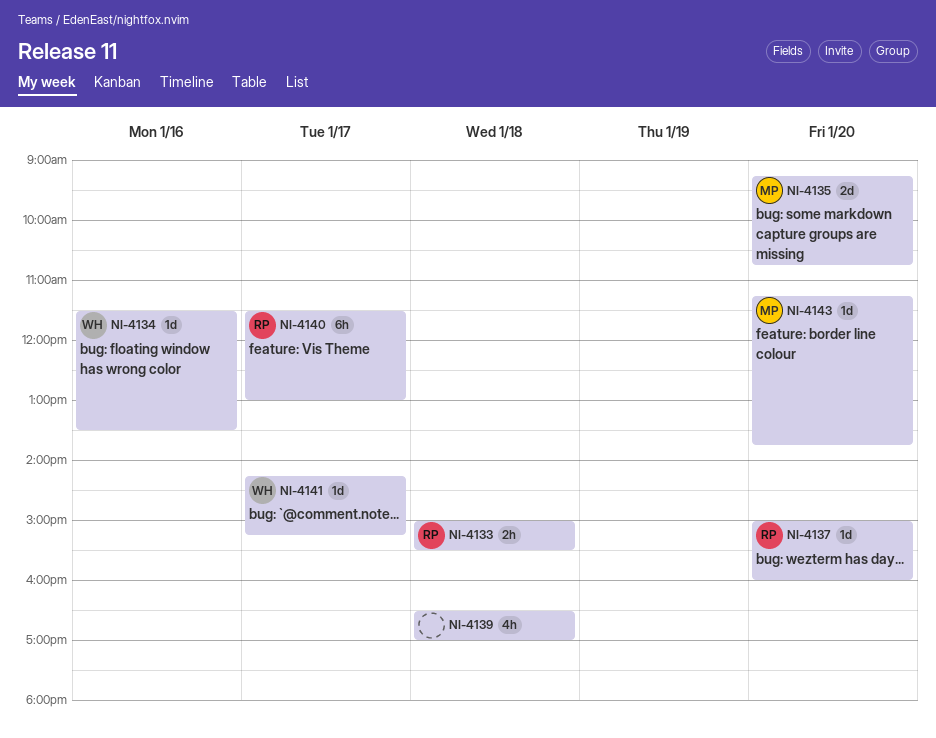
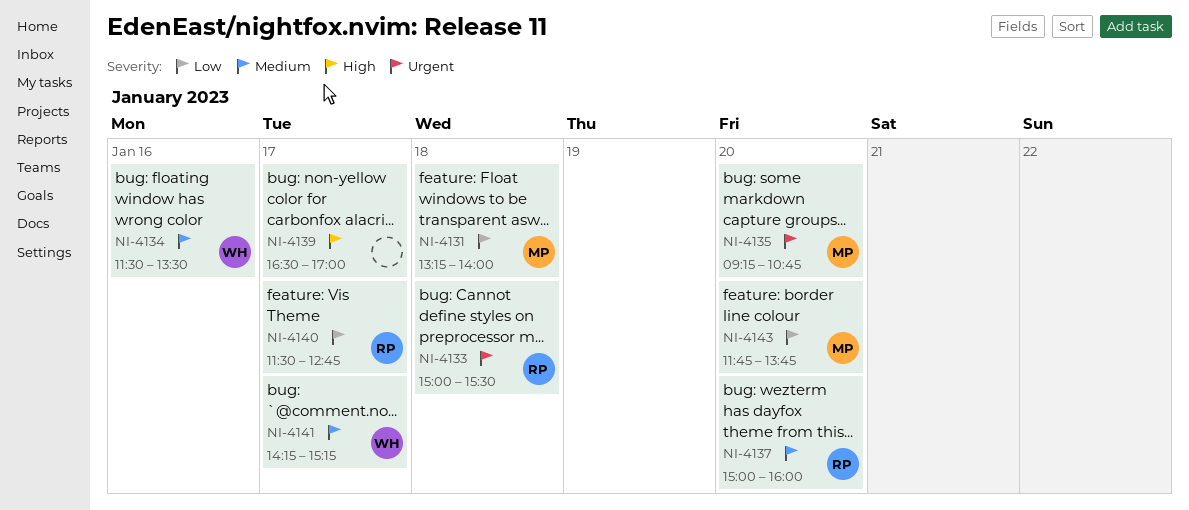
NI-4131: none -> present
NI-4139, day: Jan 18 -> Jan 17
NI-4140, ends: 13:00 -> 12:45
NI-4143, begins: 11:15 -> 11:45

